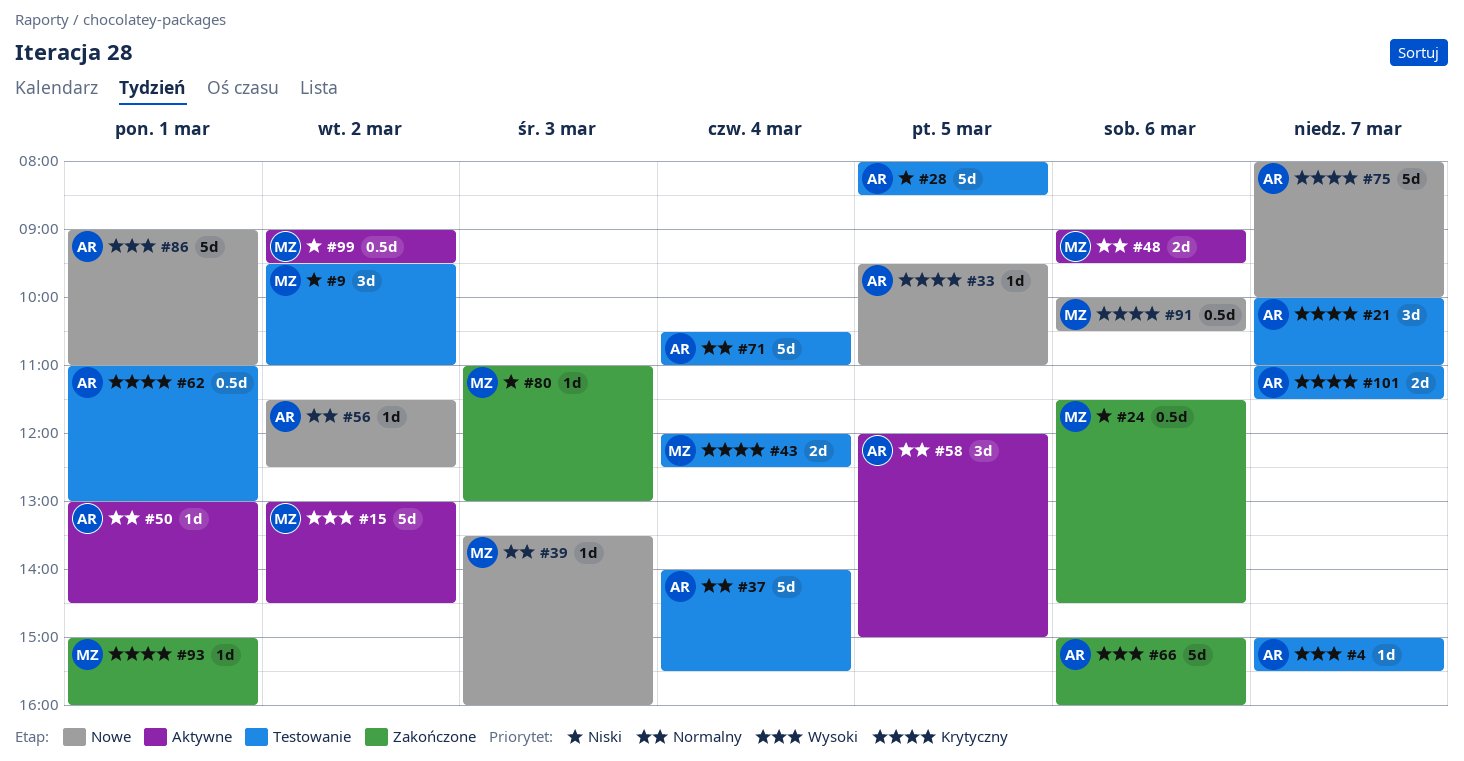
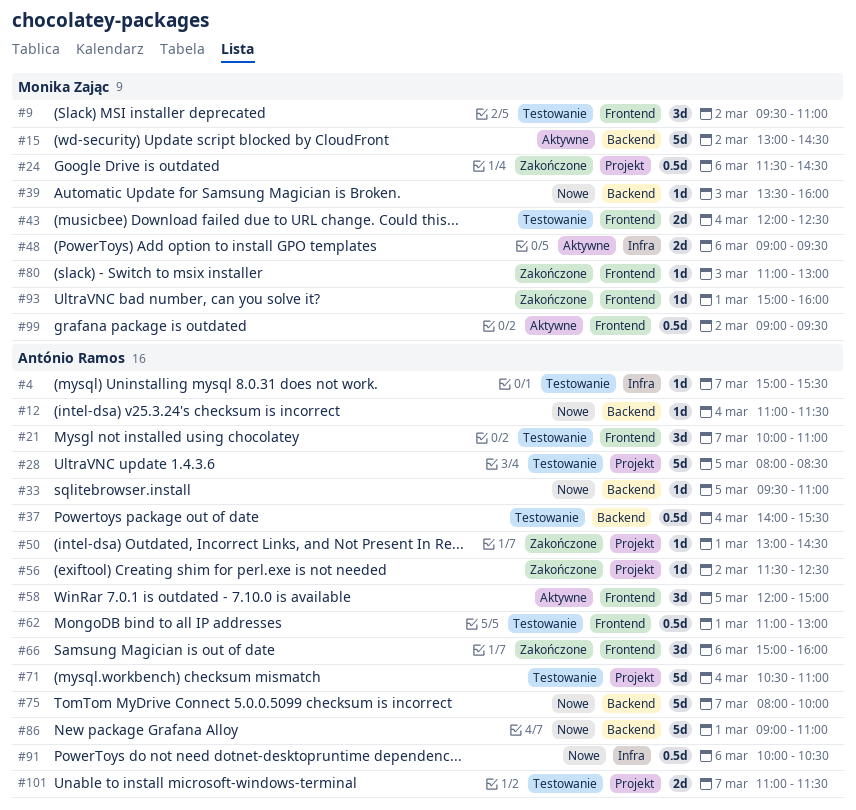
#12: none -> present
#37, estimate: 5d -> 0.5d
#50, status: Aktywne -> Zakończone
#56, status: Nowe -> Zakończone
#66, estimate: 5d -> 3d
#91, owner: Monika Zając -> António Ramos

